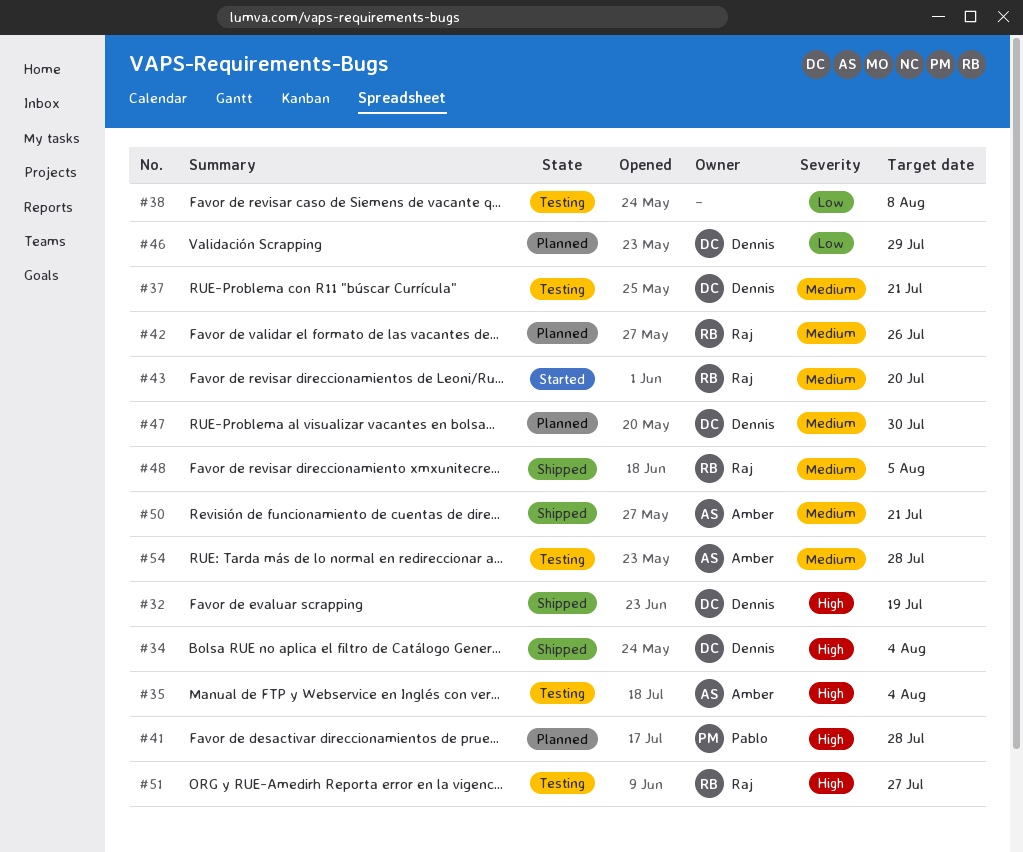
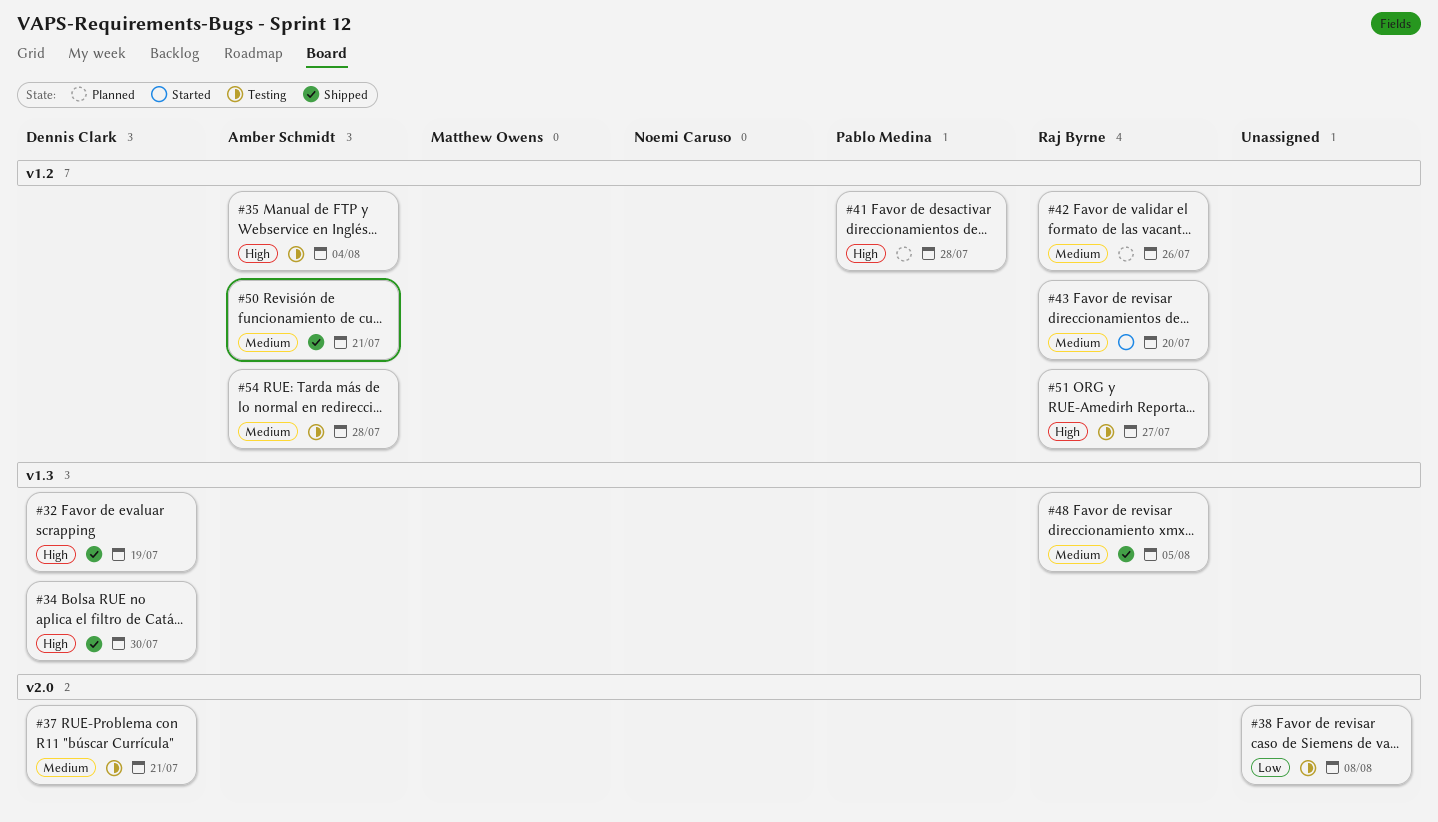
#34, due: Aug 4 -> Jul 30
#46: present -> none
#47: present -> none

